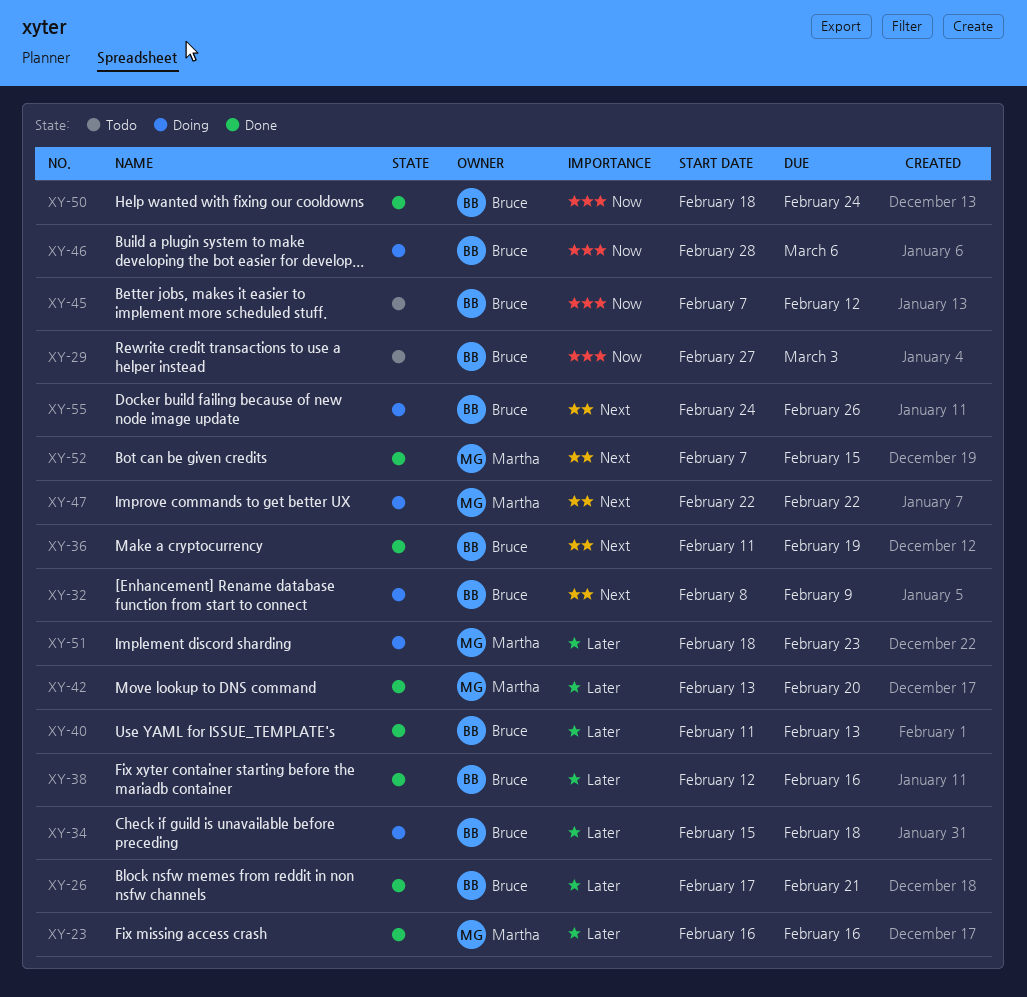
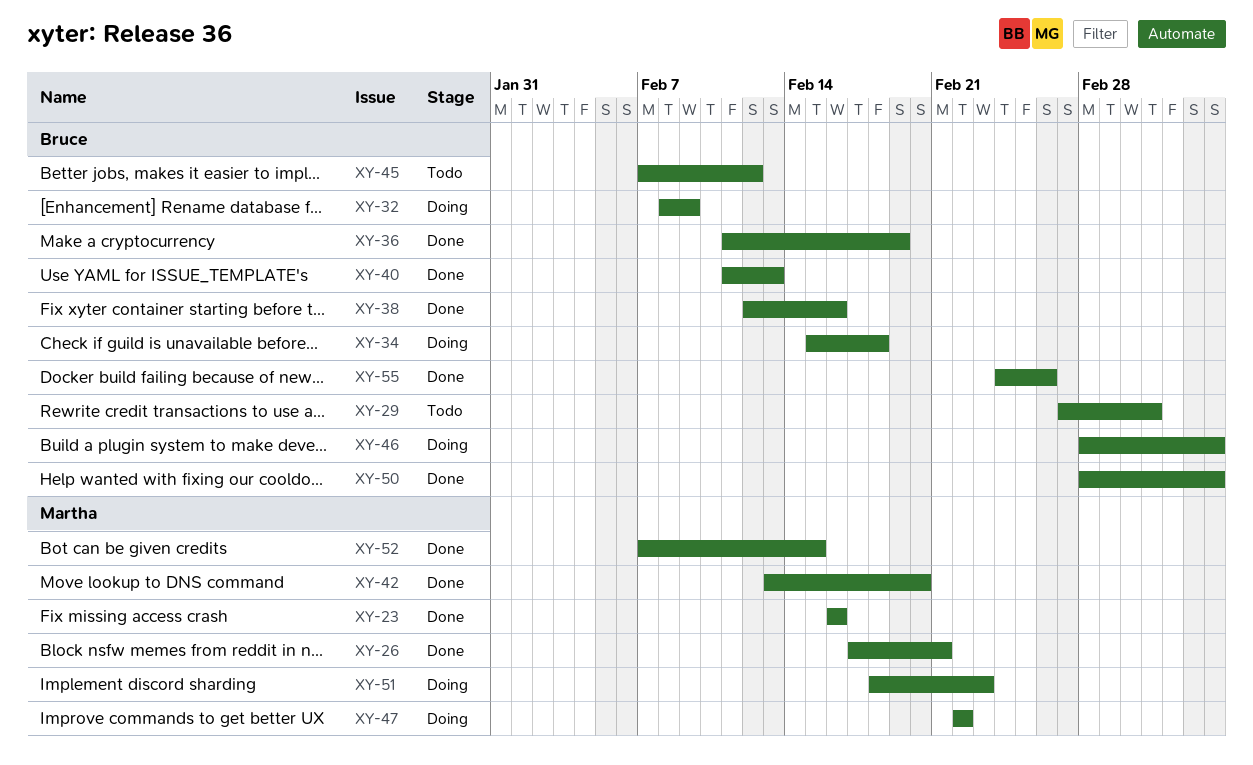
XY-26, owner: Bruce -> Martha
XY-50, start: Feb 18 -> Feb 28
XY-50, due: Feb 24 -> Mar 6
XY-55, status: Doing -> Done

